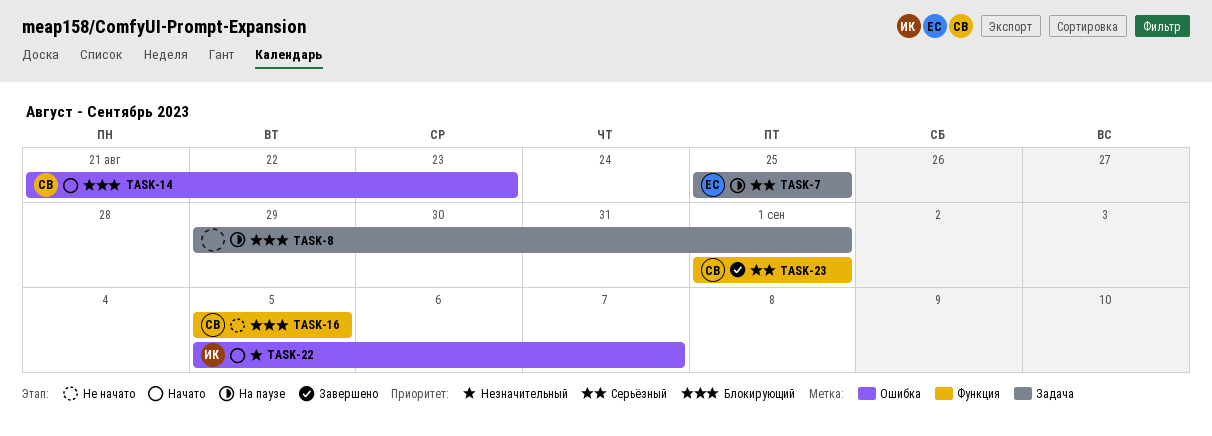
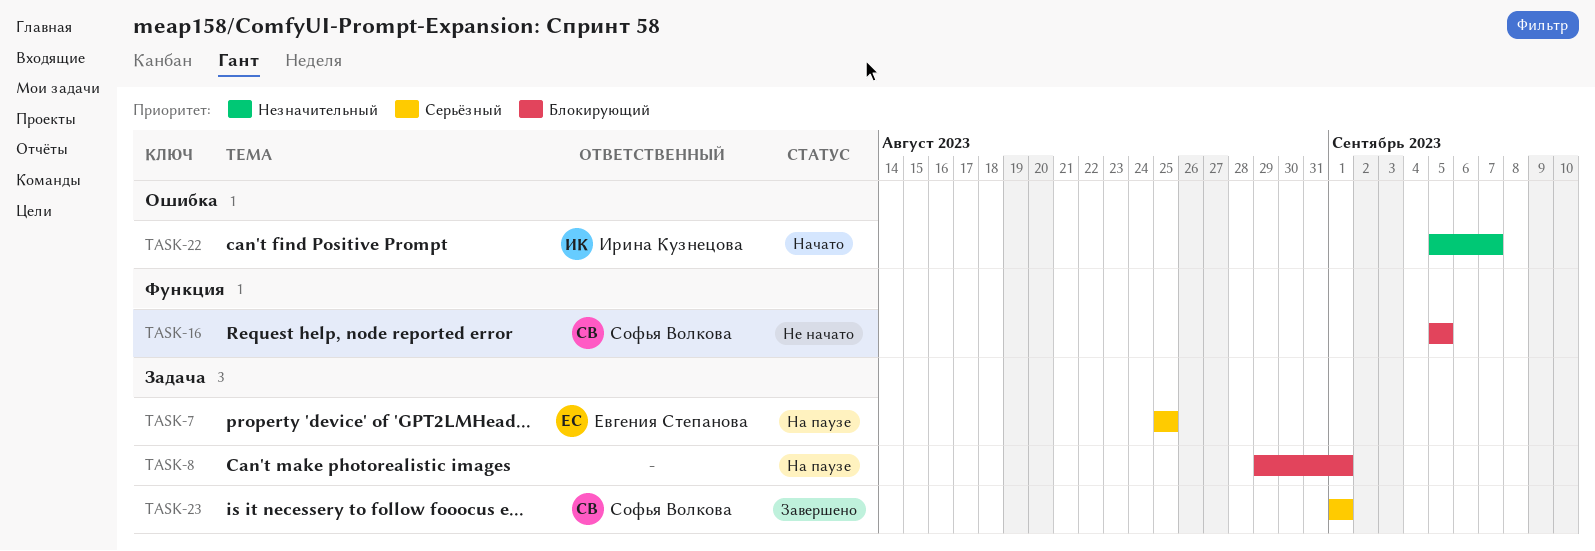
TASK-14: present -> none
TASK-23, label: Функция -> Задача

